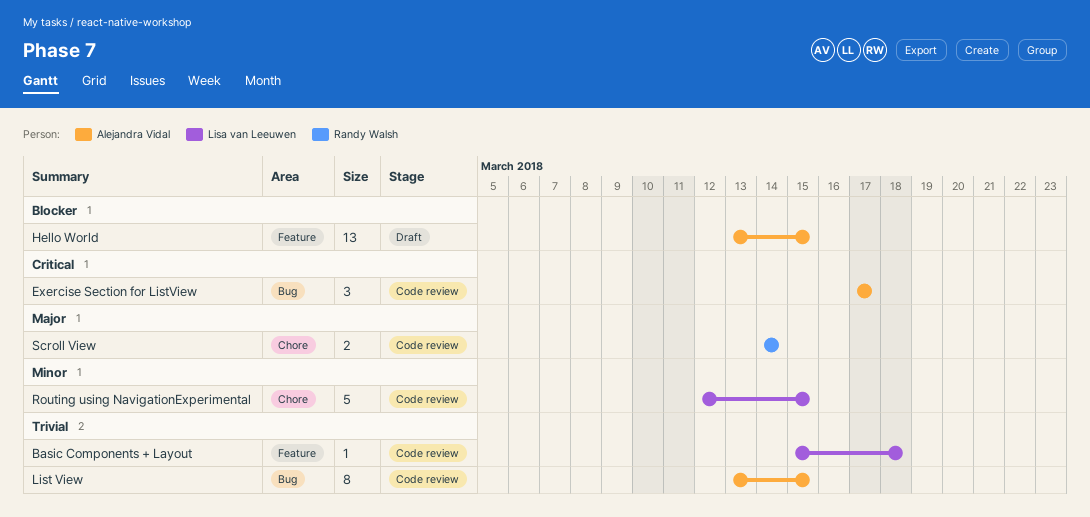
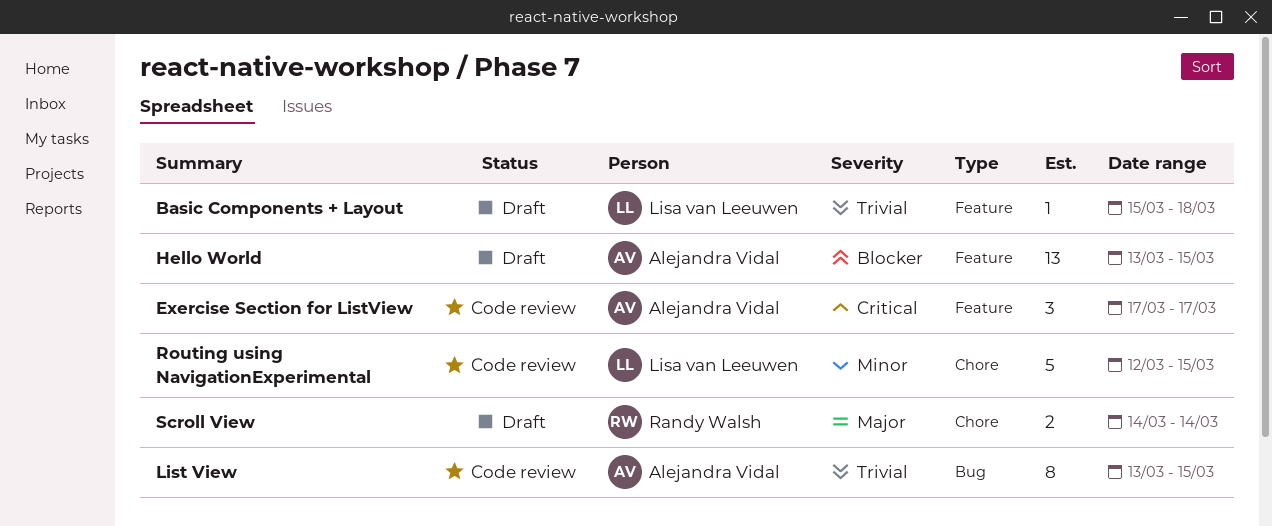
Basic Components + Layout, status: Code review -> Draft
Exercise Section for ListView, label: Bug -> Feature
Scroll View, status: Code review -> Draft

